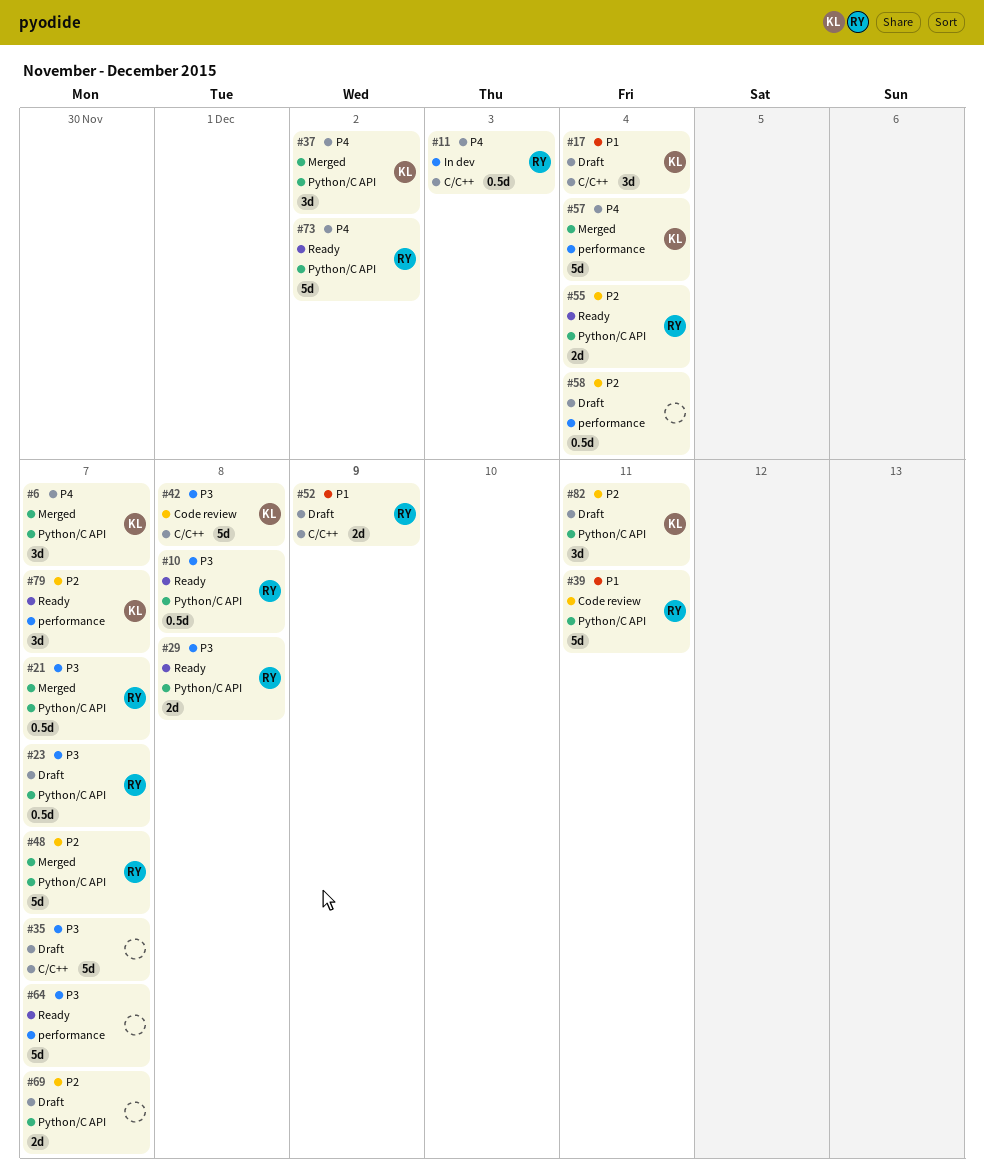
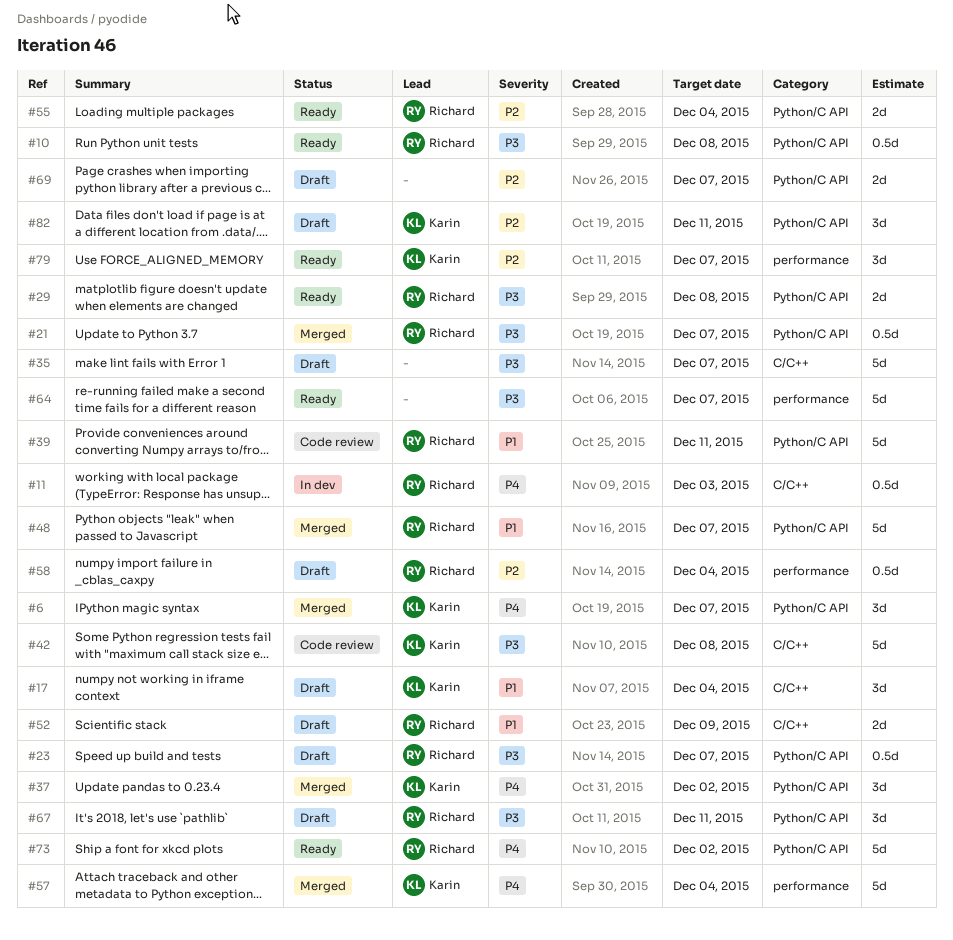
#48, priority: P2 -> P1
#58, owner: none -> Richard
#67: none -> present

